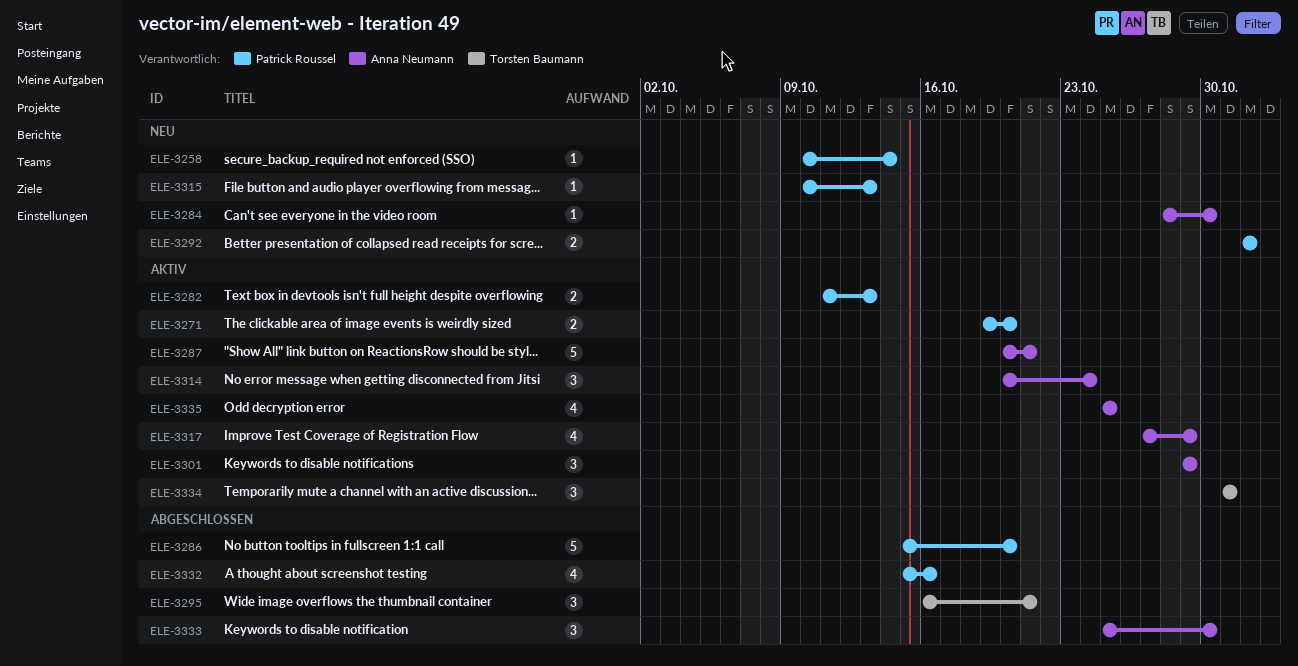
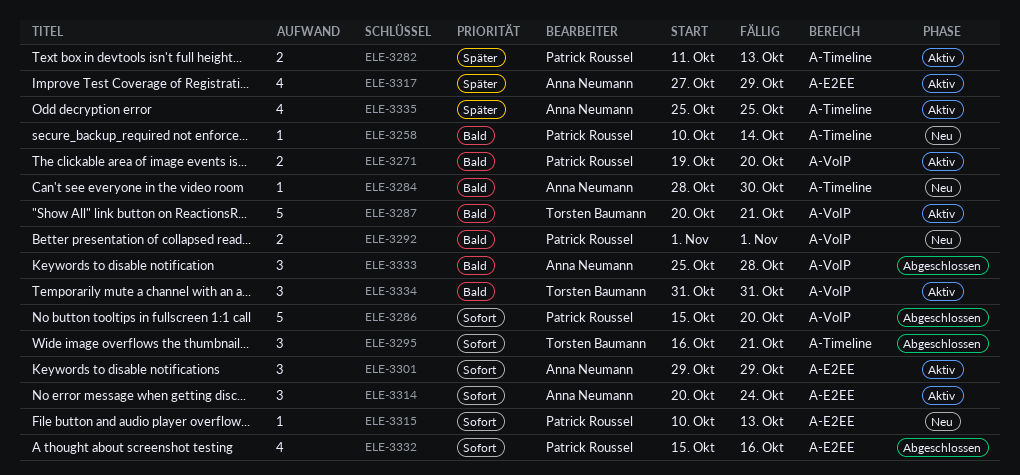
ELE-3287, owner: Anna Neumann -> Torsten Baumann
ELE-3333, due: Oct 30 -> Oct 28

